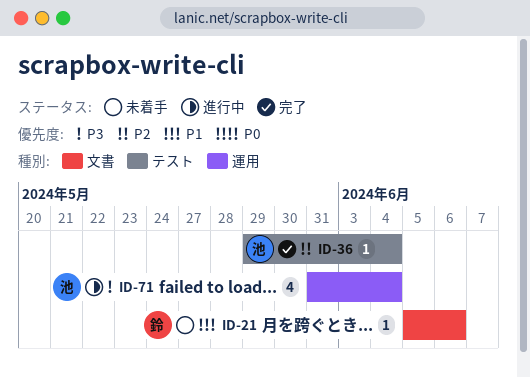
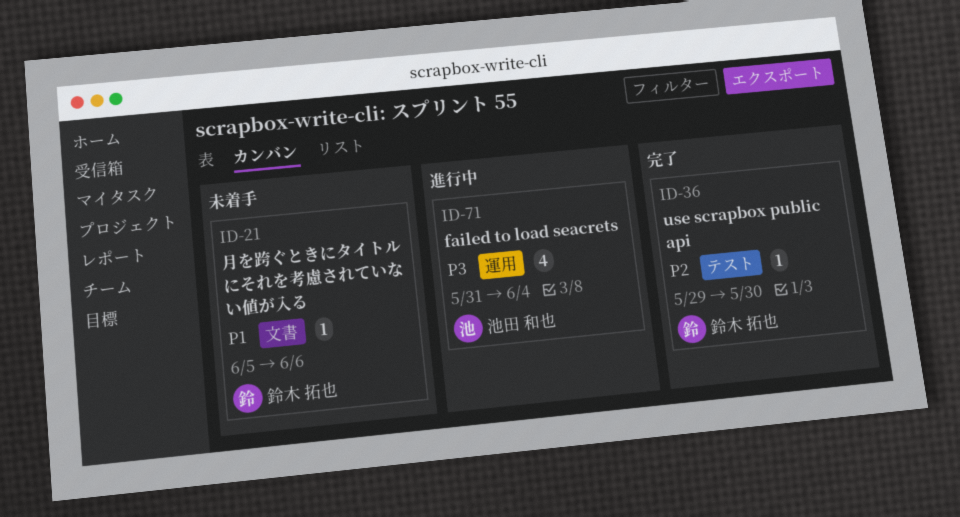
ID-36, owner: 池田 和也 -> 鈴木 拓也
ID-36, due: Jun 4 -> May 30

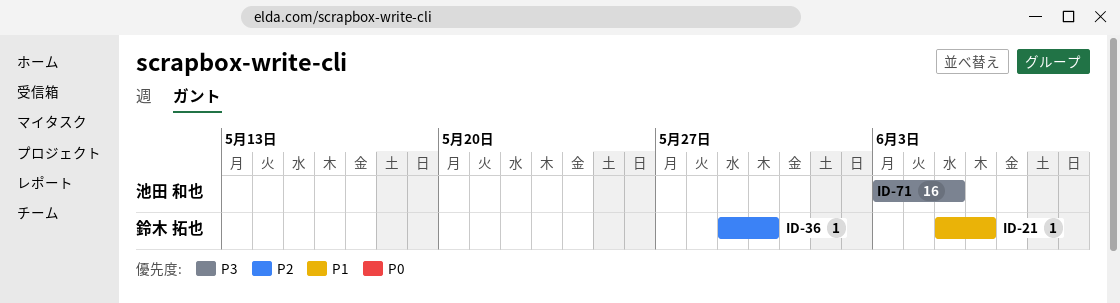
ID-71, estimate: 4 -> 16
ID-71, start: May 31 -> Jun 3
ID-71, due: Jun 4 -> Jun 5

